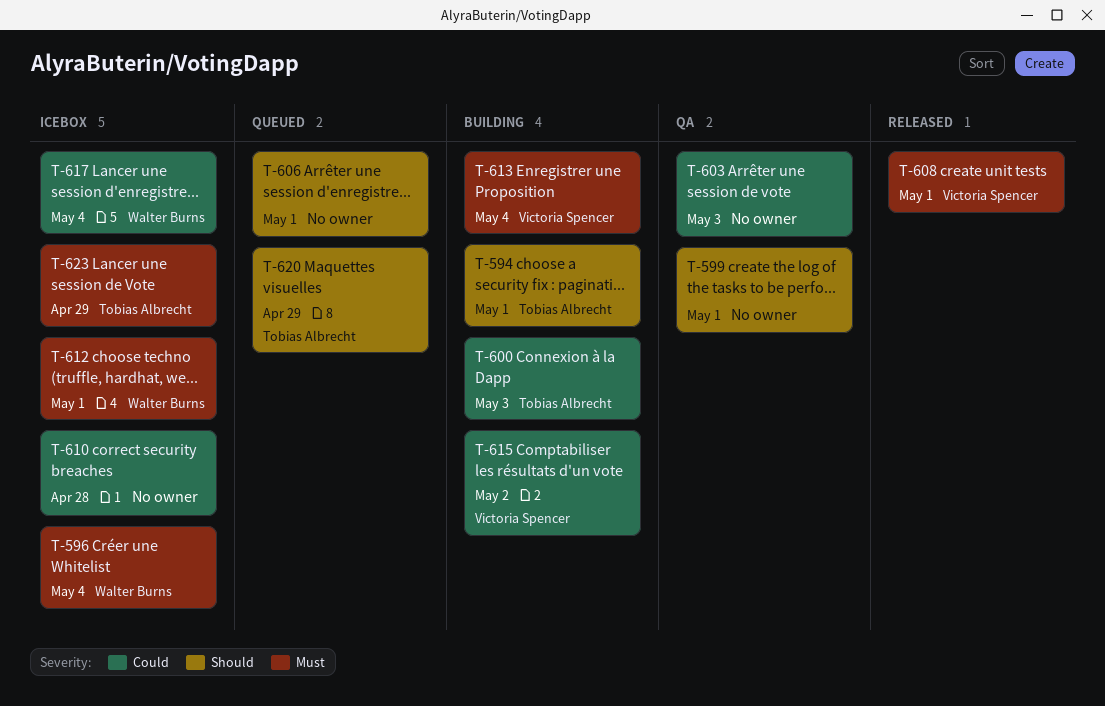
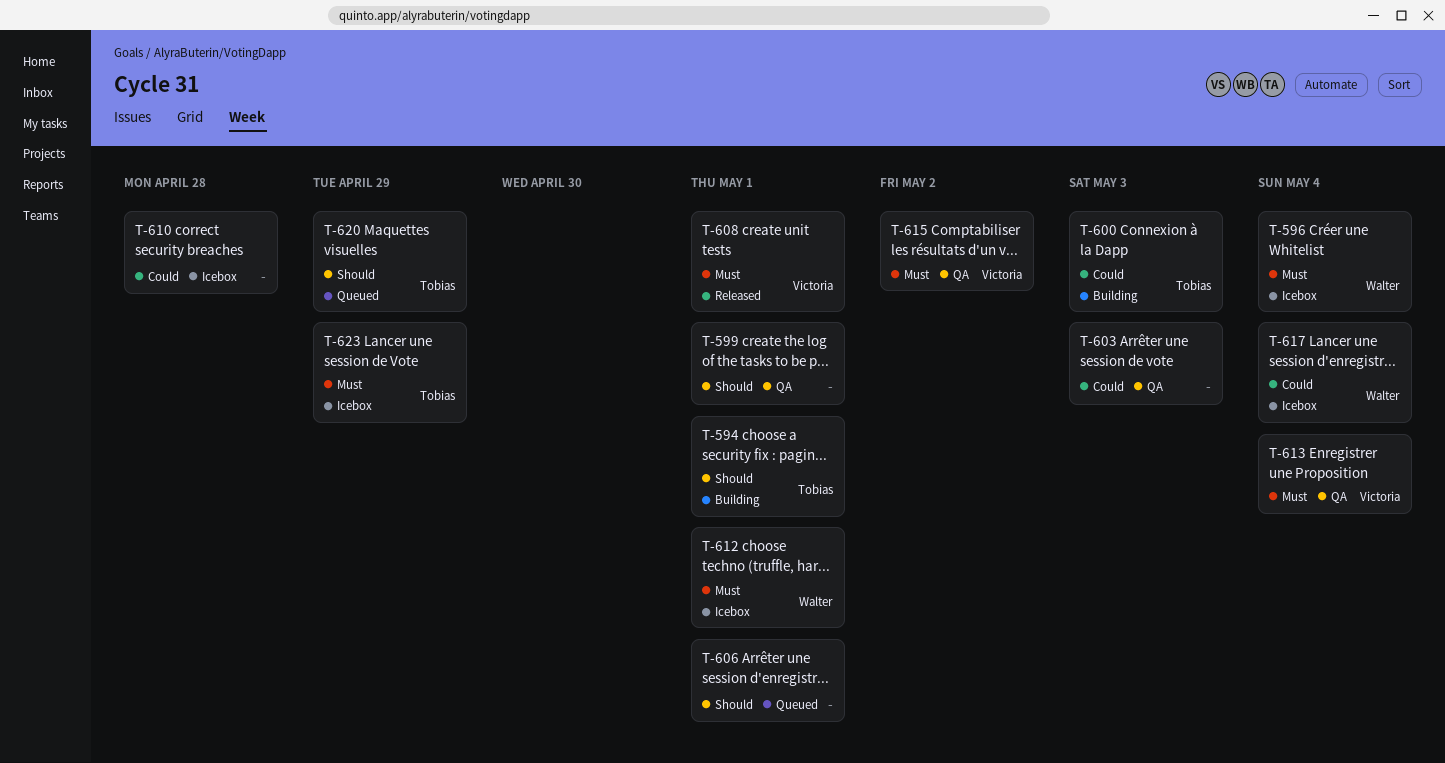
T-613, status: Building -> QA
T-615, status: Building -> QA
T-615, priority: Could -> Must

